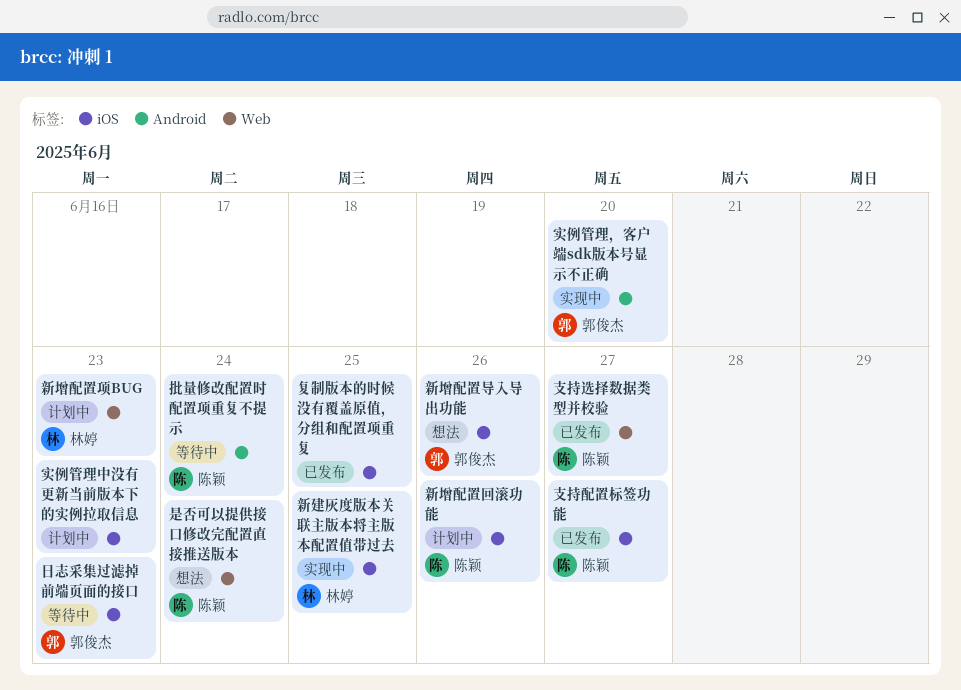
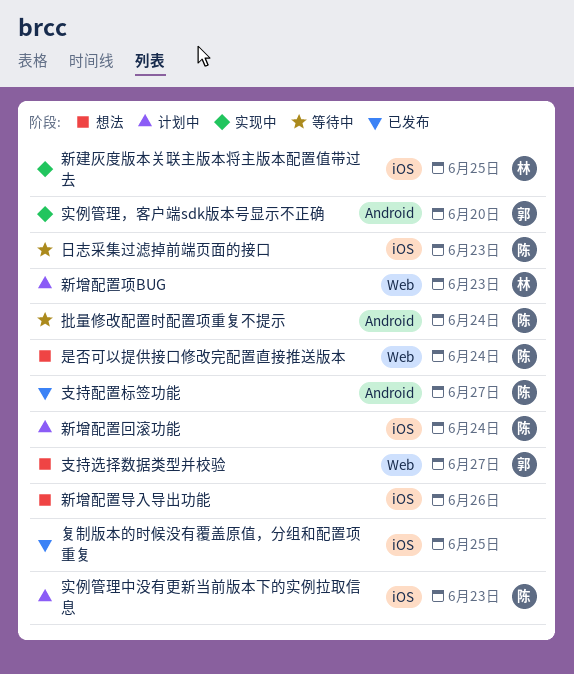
实例管理中没有更新当前版本下的实例拉取信息, owner: none -> 陈颖
支持选择数据类型并校验, status: 已发布 -> 想法
支持选择数据类型并校验, owner: 陈颖 -> 郭俊杰
支持配置标签功能, label: iOS -> Android
新增配置回滚功能, due: Jun 26 -> Jun 24
新增配置导入导出功能, owner: 郭俊杰 -> none
日志采集过滤掉前端页面的接口, owner: 郭俊杰 -> 陈颖

